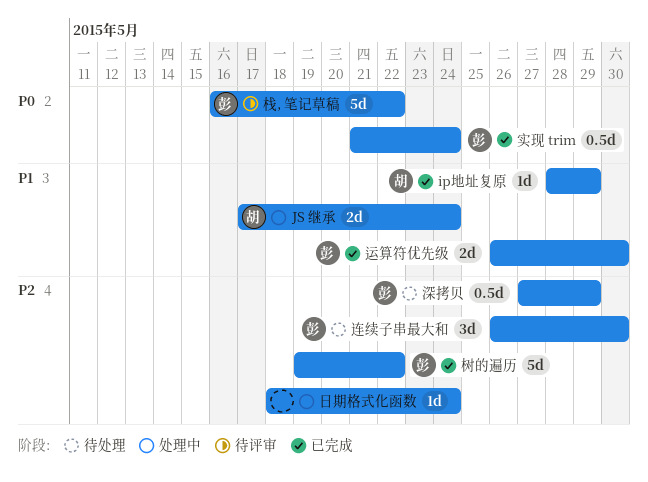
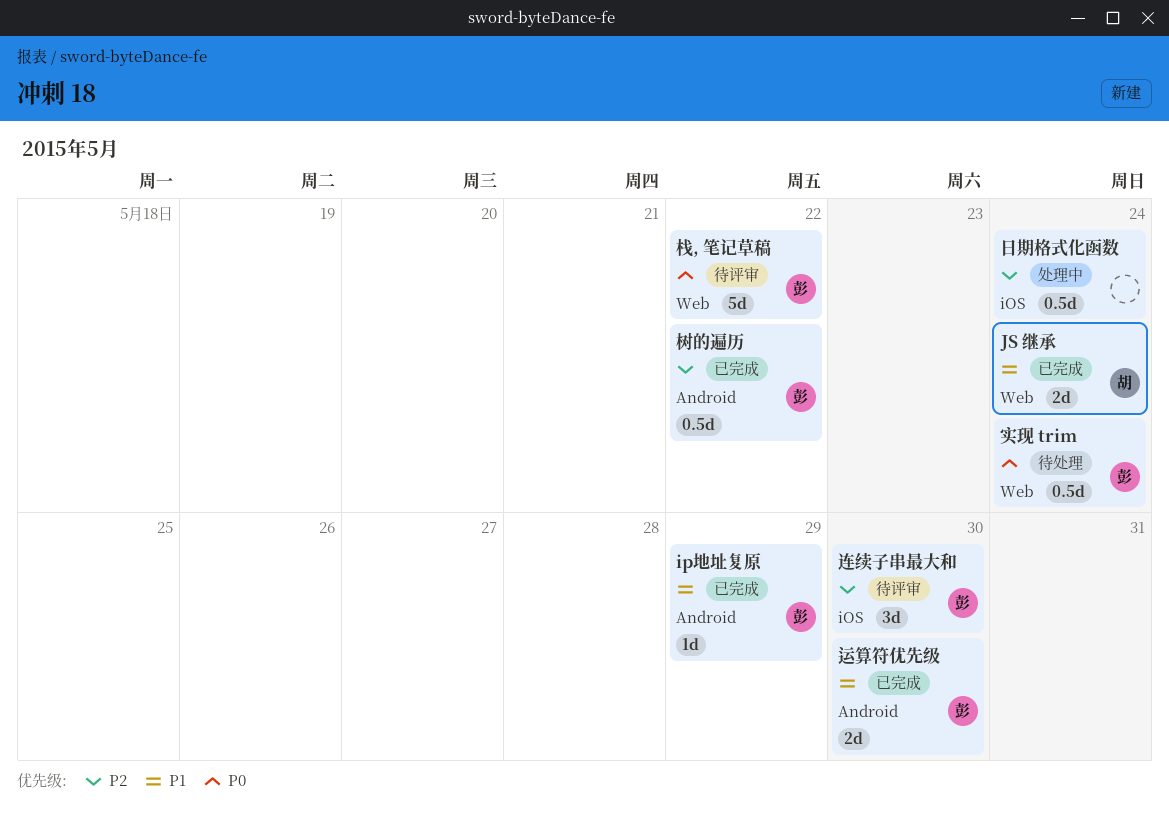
ip地址复原, owner: 胡 -> 彭
JS 继承, status: 处理中 -> 已完成
实现 trim, status: 已完成 -> 待处理
日期格式化函数, estimate: 1d -> 0.5d
树的遍历, estimate: 5d -> 0.5d
深拷贝: present -> none
连续子串最大和, status: 待处理 -> 待评审

